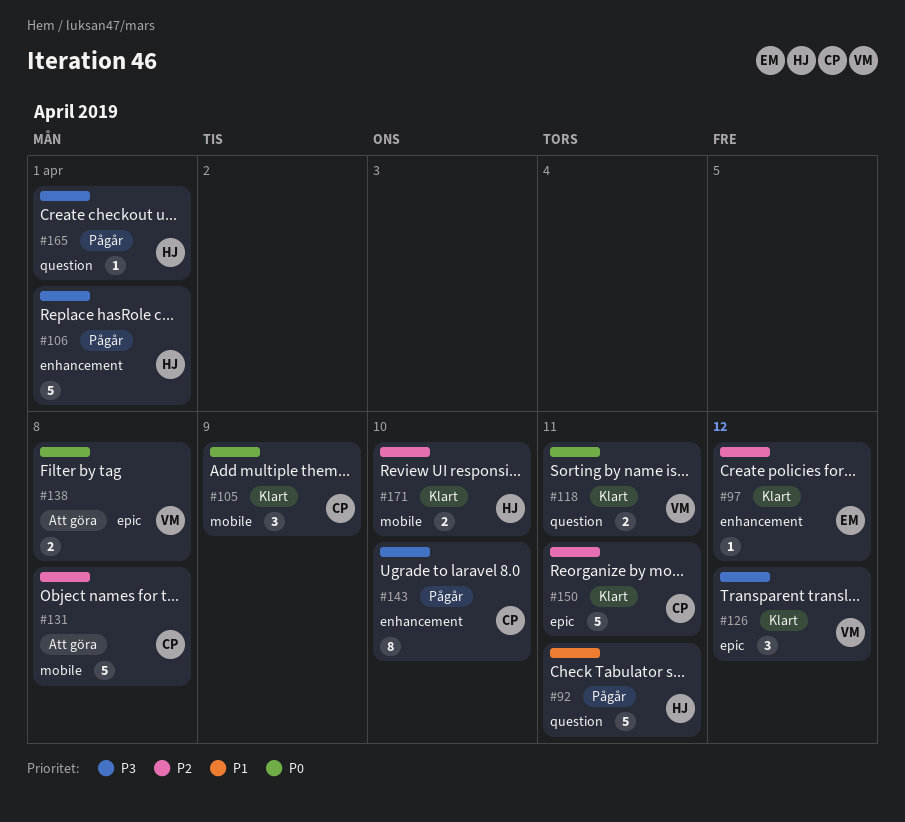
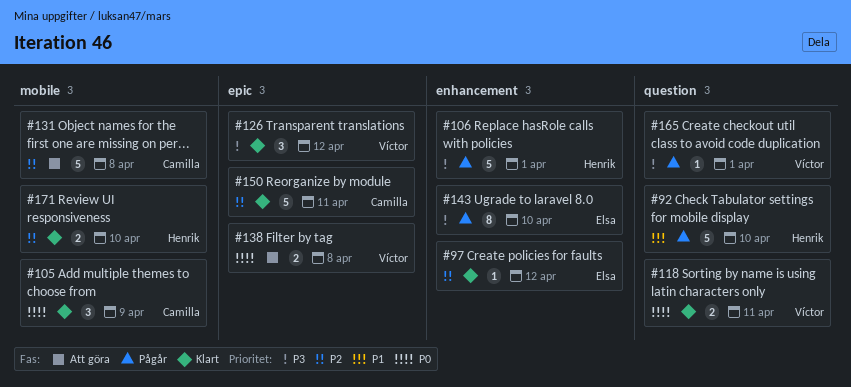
#92, due: Apr 11 -> Apr 10
#143, owner: Camilla -> Elsa
#165, owner: Henrik -> Víctor

